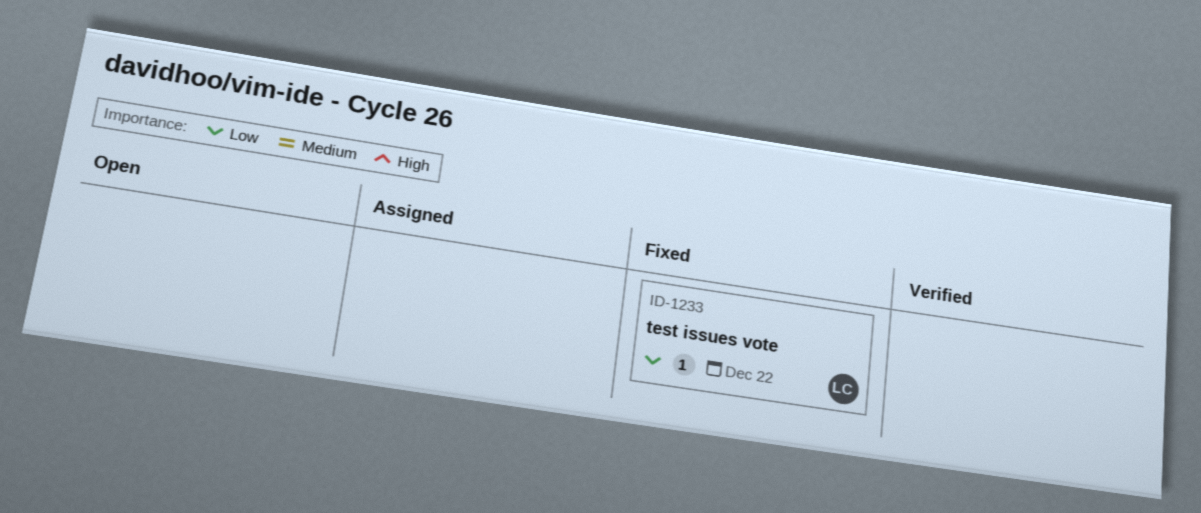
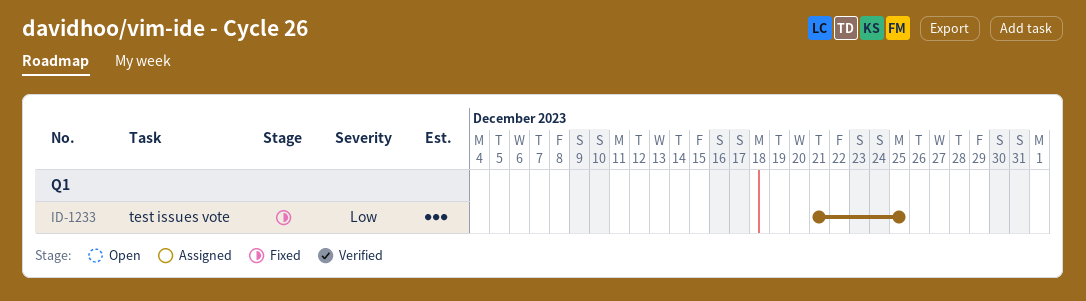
ID-1233, estimate: 1 -> 3
ID-1233, due: Dec 22 -> Dec 25

